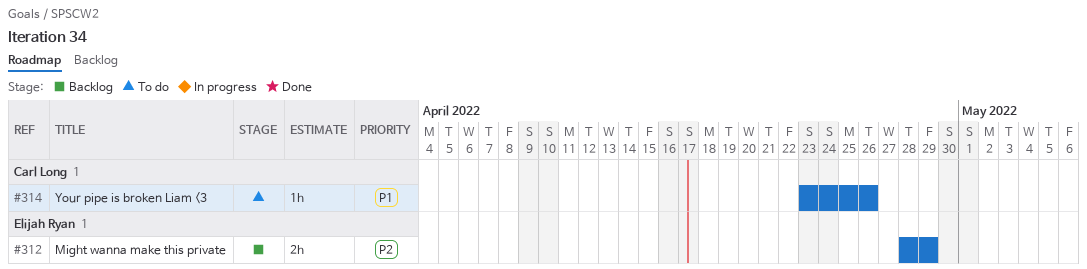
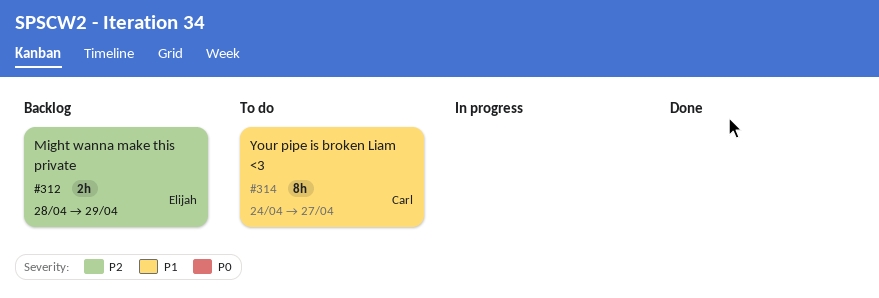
#314, estimate: 1h -> 8h
#314, start: Apr 23 -> Apr 24
#314, due: Apr 26 -> Apr 27

